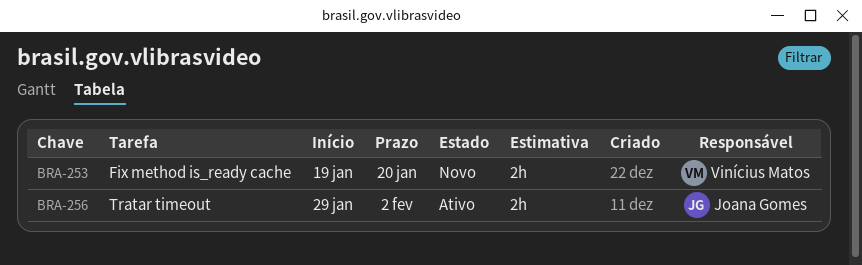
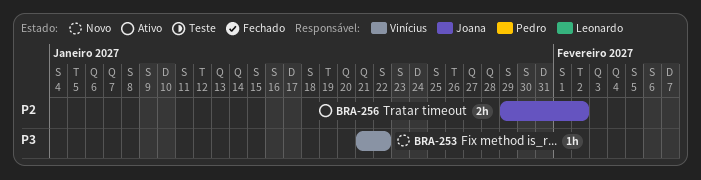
BRA-253, estimate: 2h -> 1h
BRA-253, start: Jan 19 -> Jan 21
BRA-253, due: Jan 20 -> Jan 22

